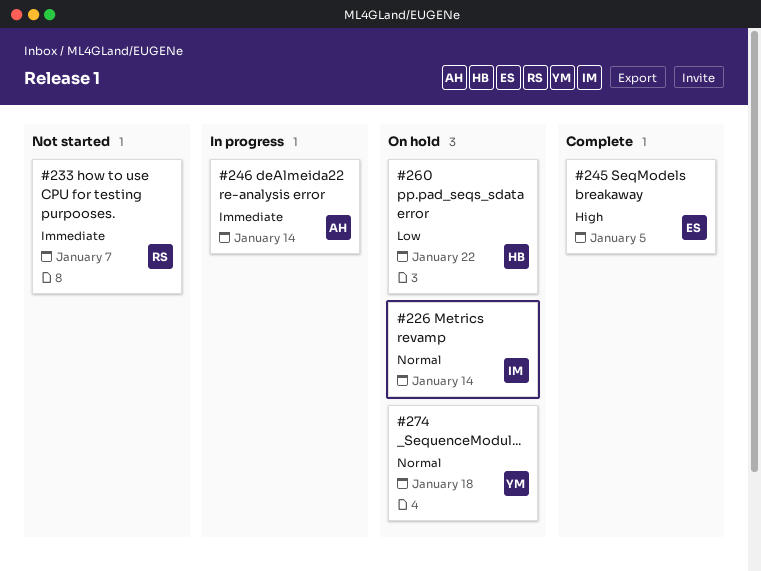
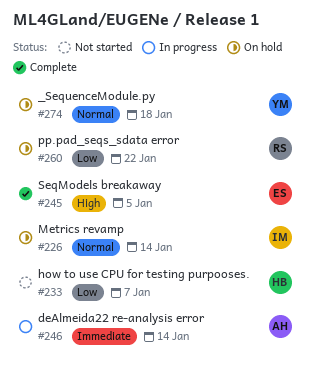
#233, owner: RS -> HB
#233, priority: Immediate -> Low
#260, owner: HB -> RS

